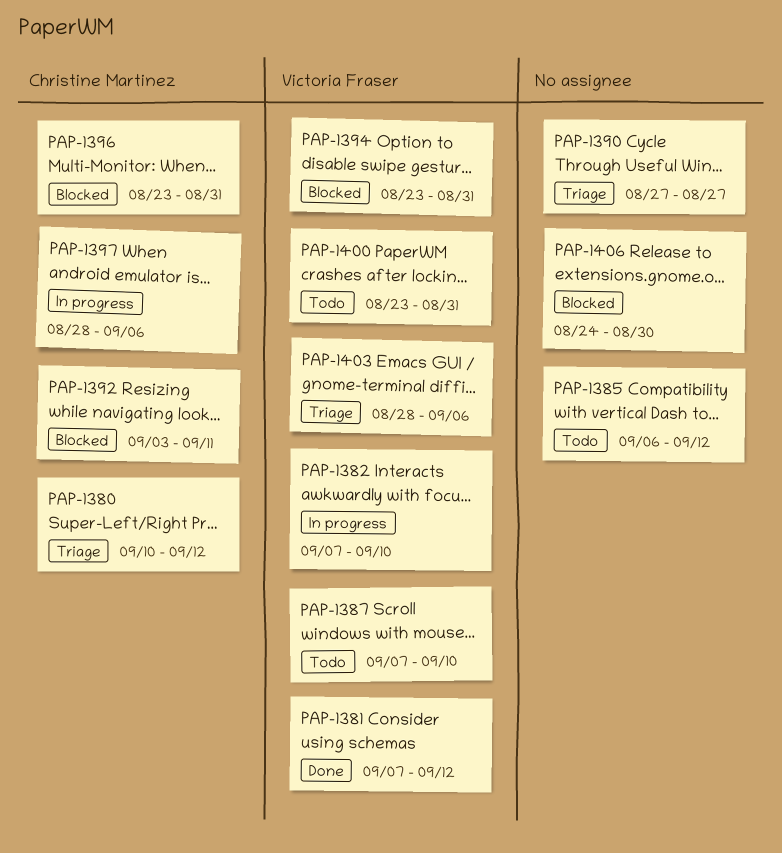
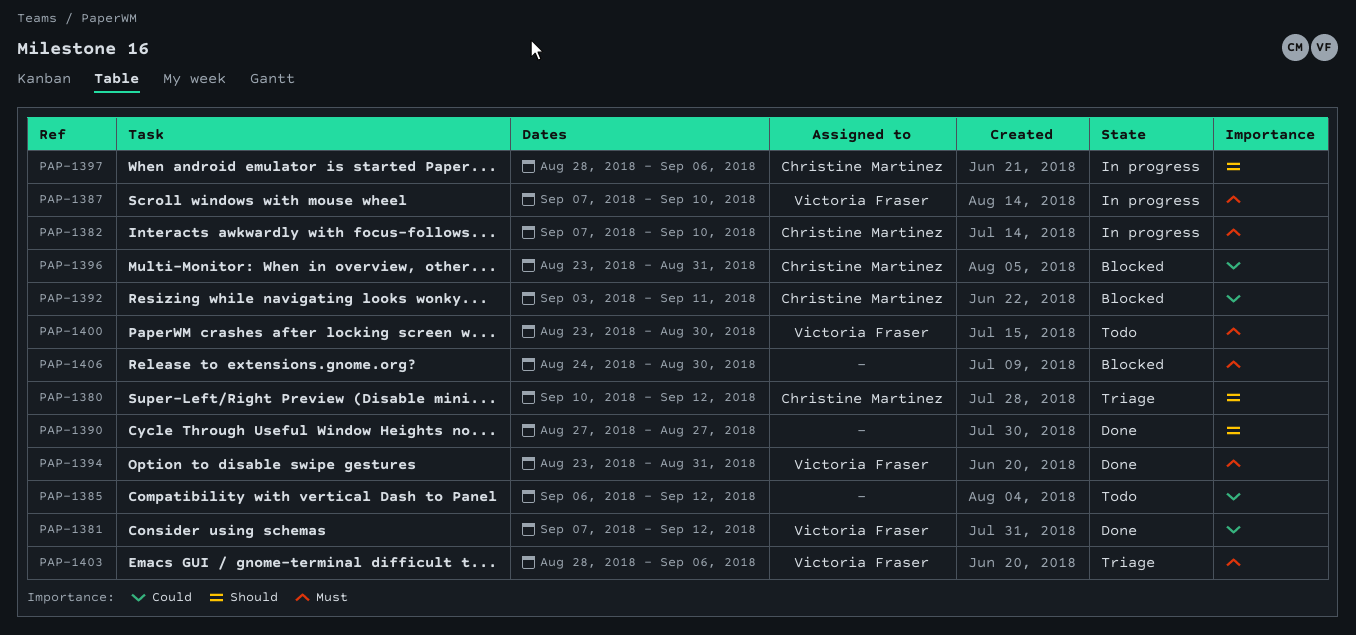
PAP-1382, owner: Victoria Fraser -> Christine Martinez
PAP-1387, status: Todo -> In progress
PAP-1390, status: Triage -> Done
PAP-1394, status: Blocked -> Done
PAP-1400, due: Aug 31 -> Aug 30

